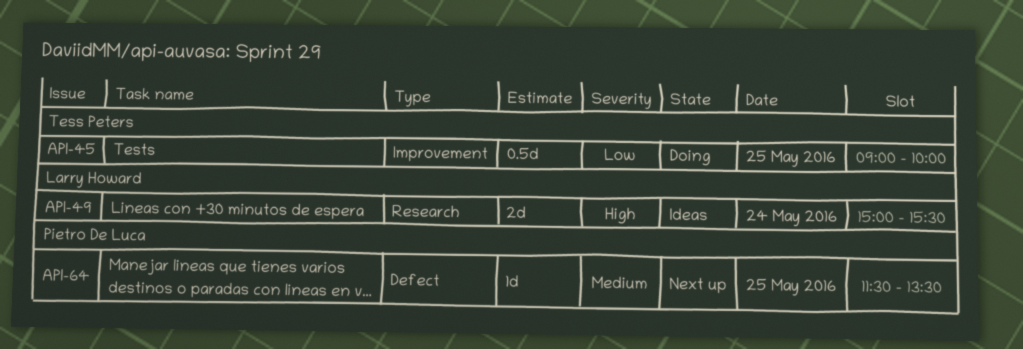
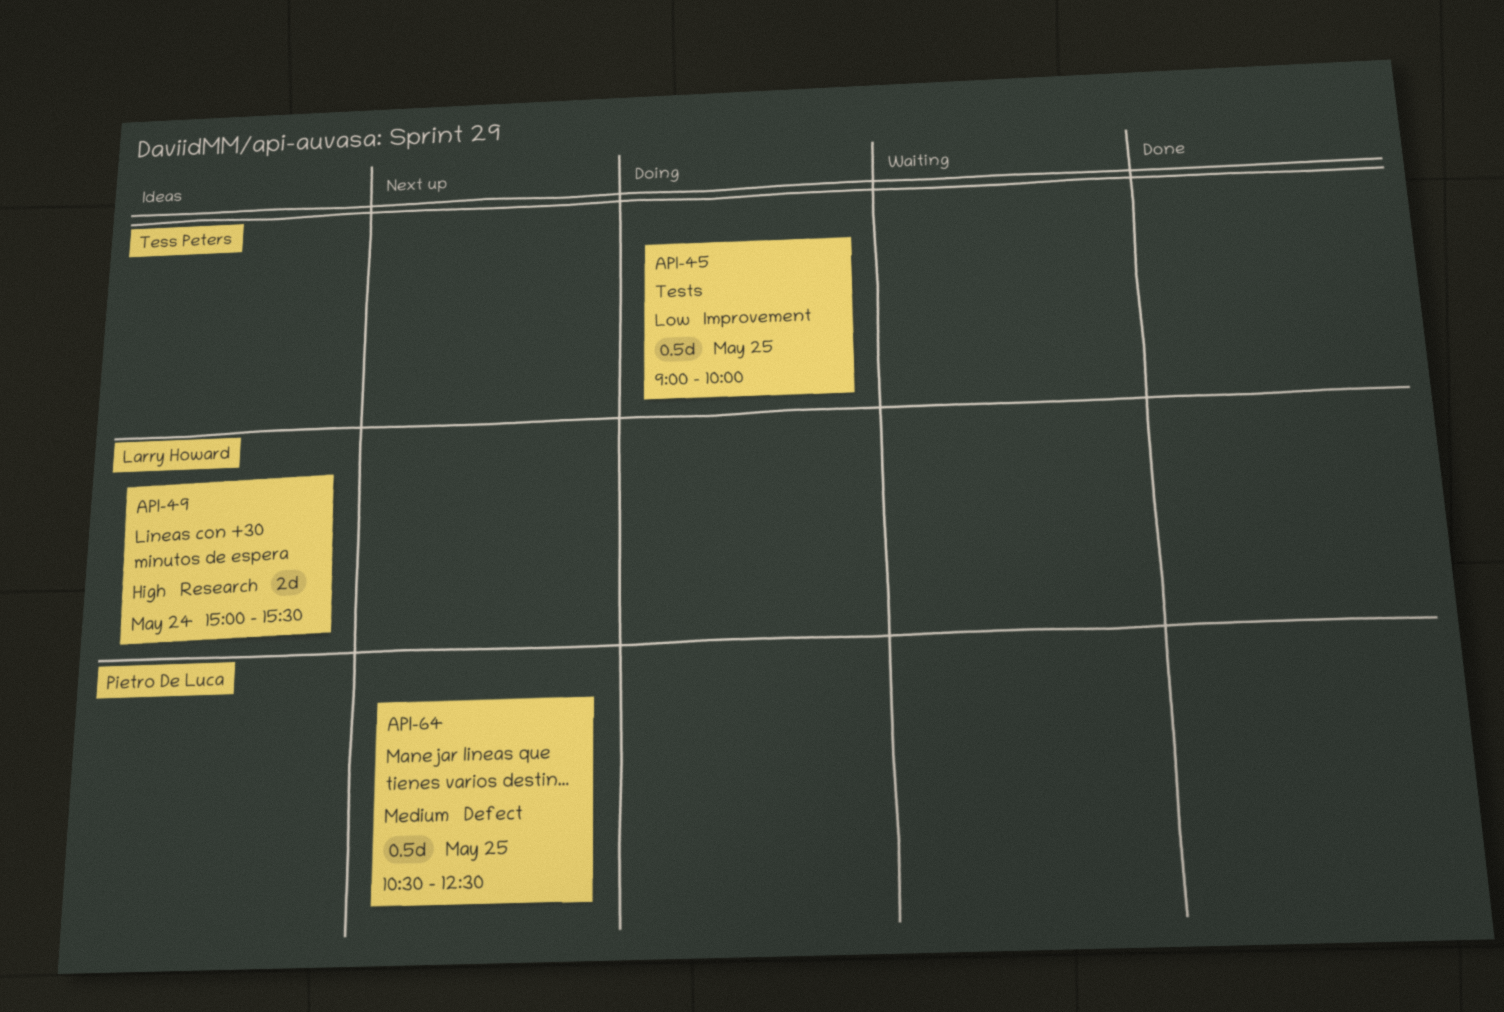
API-64, estimate: 1d -> 0.5d
API-64, begins: 11:30 -> 10:30
API-64, ends: 13:30 -> 12:30

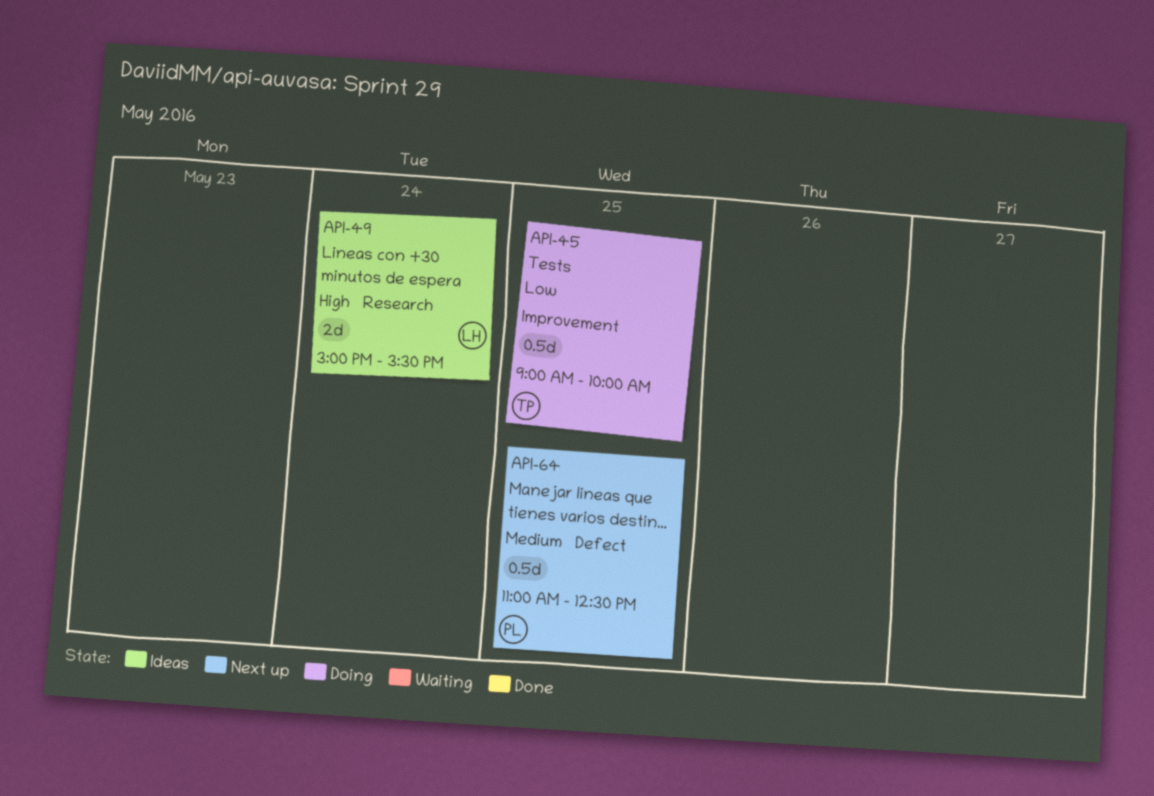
API-64, begins: 10:30 -> 11:00

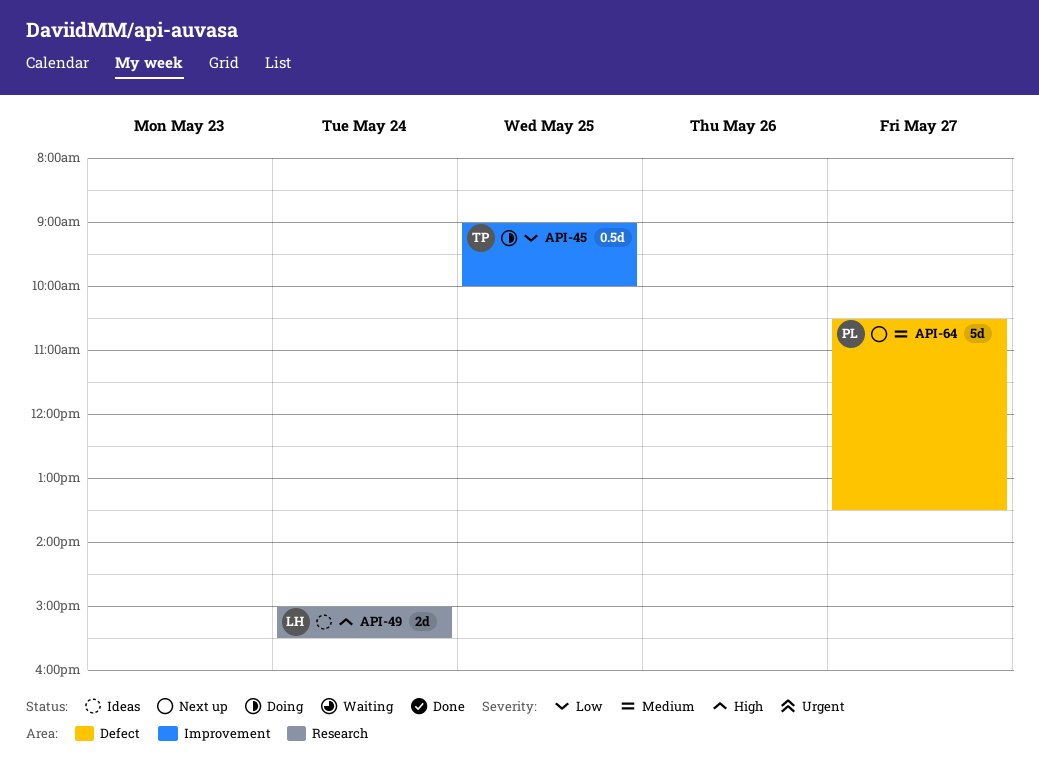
API-64, estimate: 0.5d -> 5d
API-64, day: May 25 -> May 27
API-64, begins: 11:00 -> 10:30
API-64, ends: 12:30 -> 13:30

